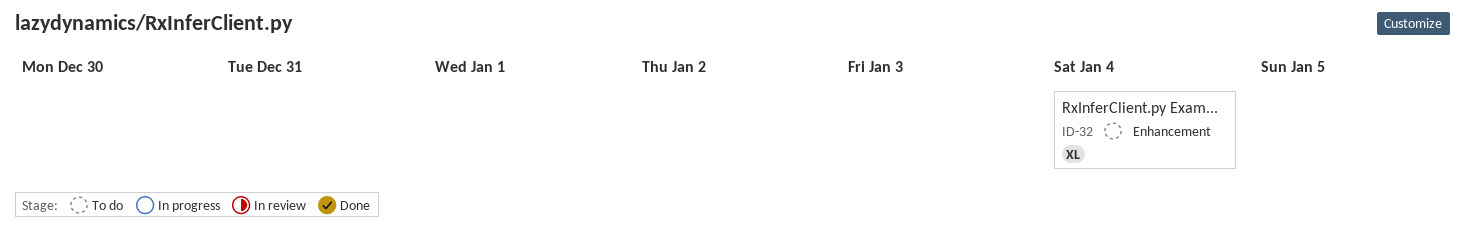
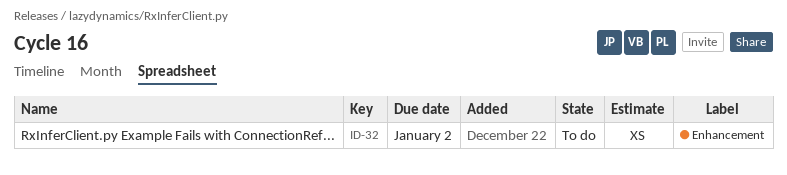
ID-32, estimate: XL -> XS
ID-32, due: Jan 4 -> Jan 2

